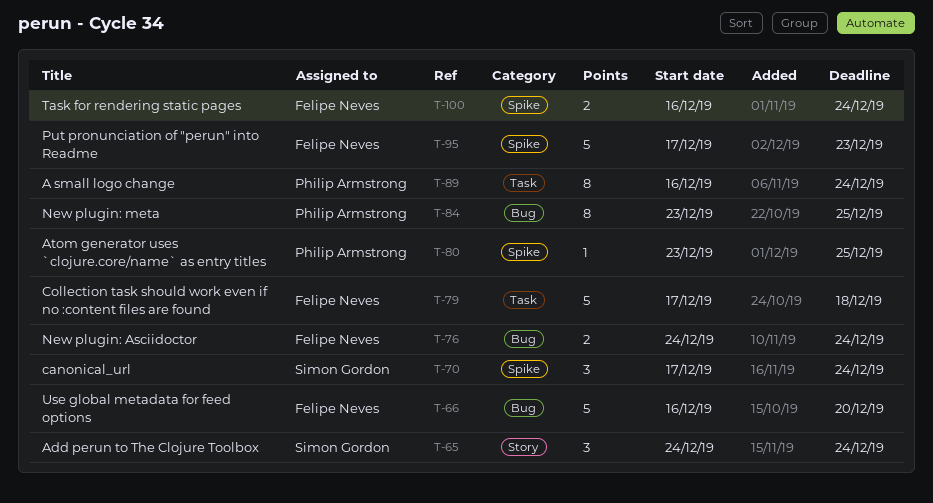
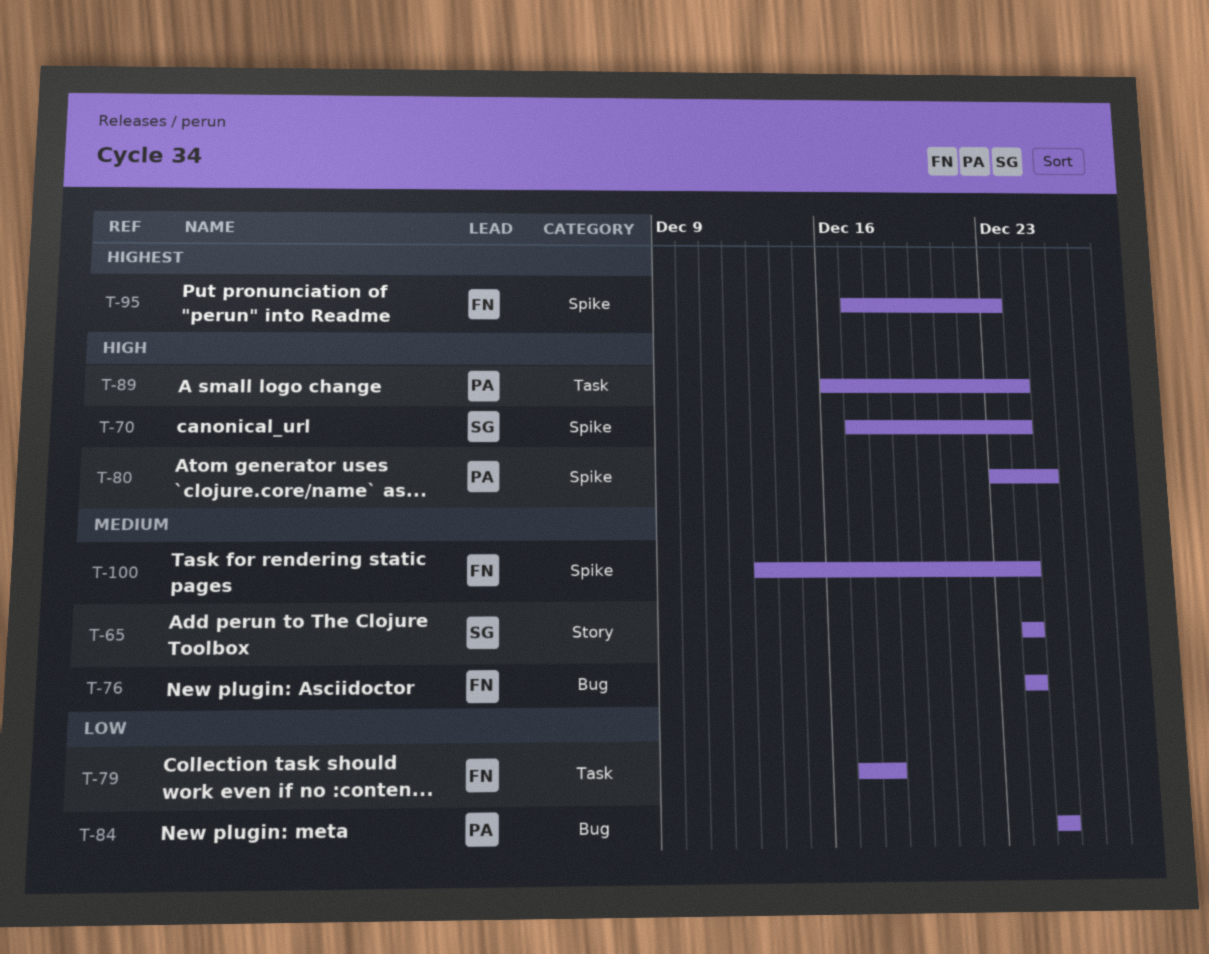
T-66: present -> none
T-84, start: Dec 23 -> Dec 25
T-100, start: Dec 16 -> Dec 13

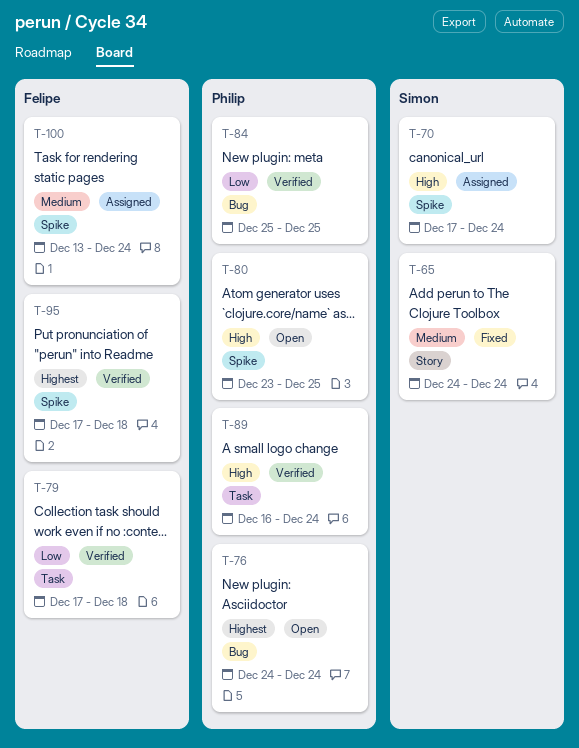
T-76, owner: Felipe -> Philip
T-76, priority: Medium -> Highest
T-95, due: Dec 23 -> Dec 18

